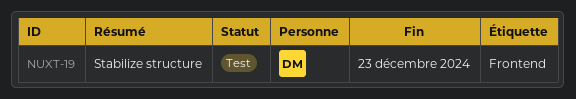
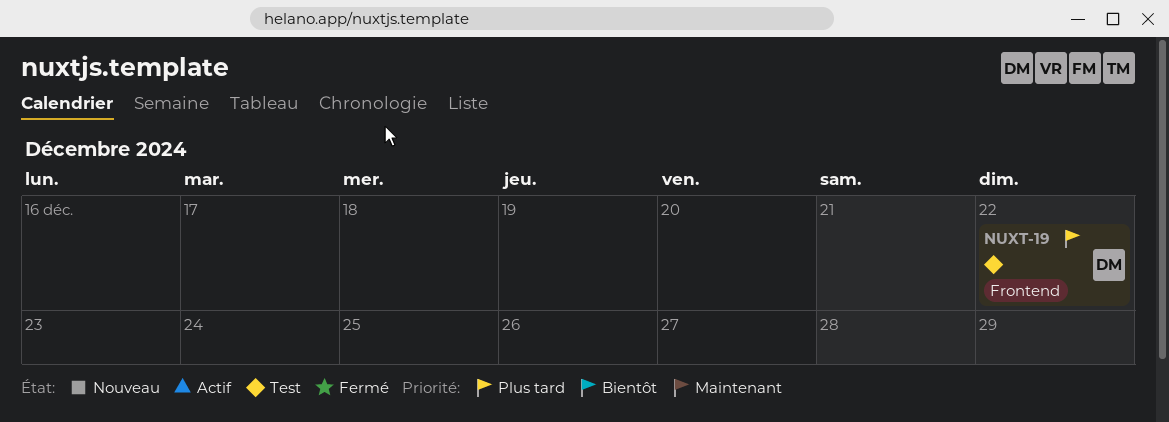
NUXT-19, due: Dec 23 -> Dec 22

